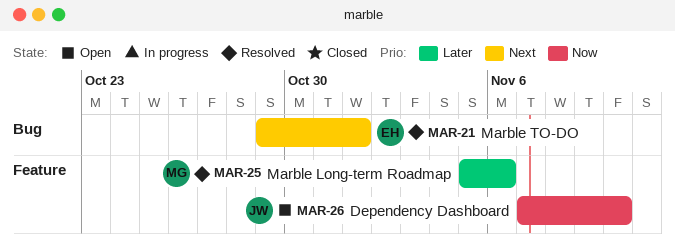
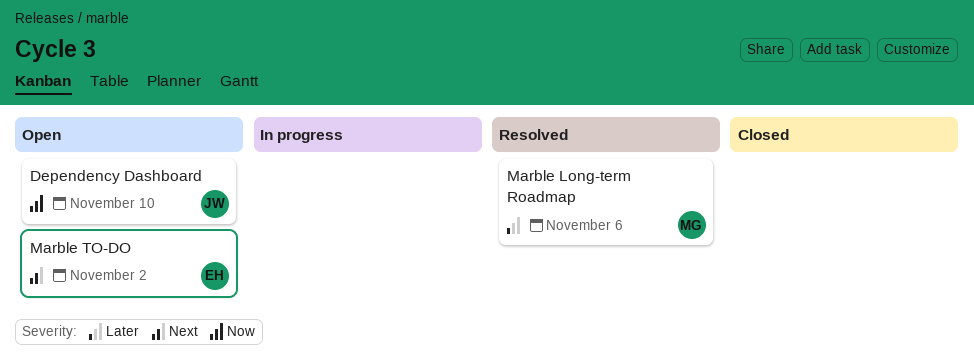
Marble TO-DO, status: Resolved -> Open
Marble TO-DO, due: Nov 1 -> Nov 2

